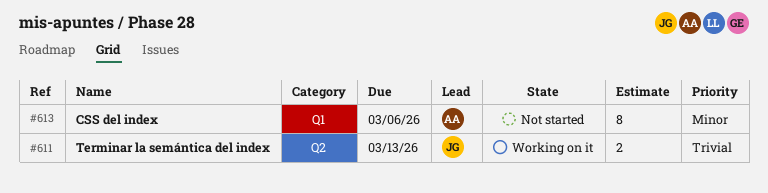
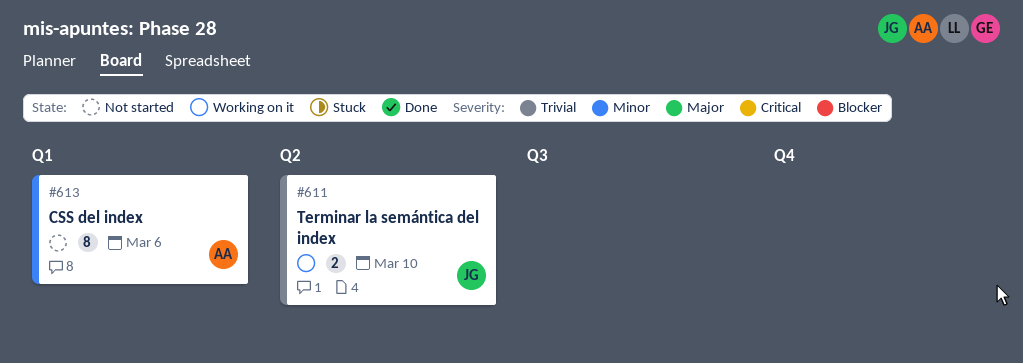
#611, due: Mar 13 -> Mar 10

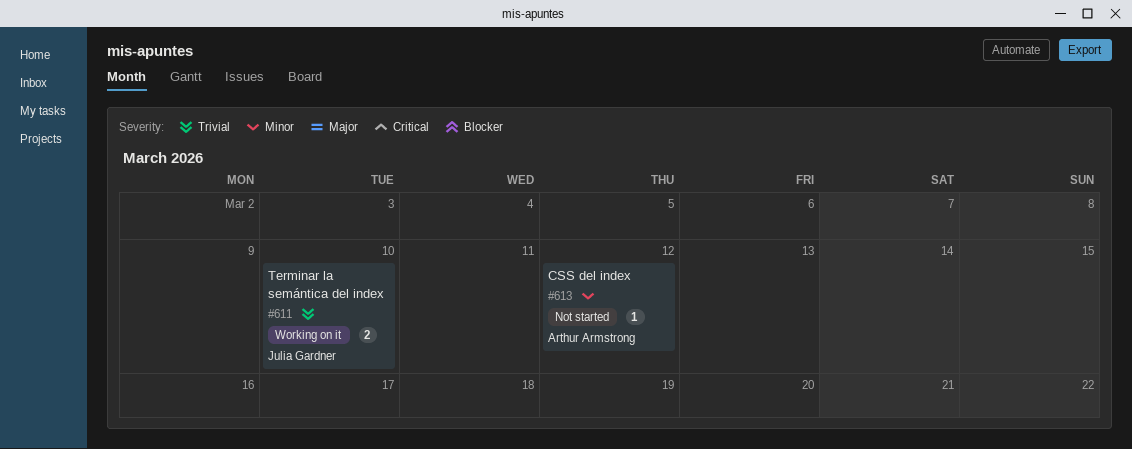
#613, estimate: 8 -> 1
#613, due: Mar 6 -> Mar 12

